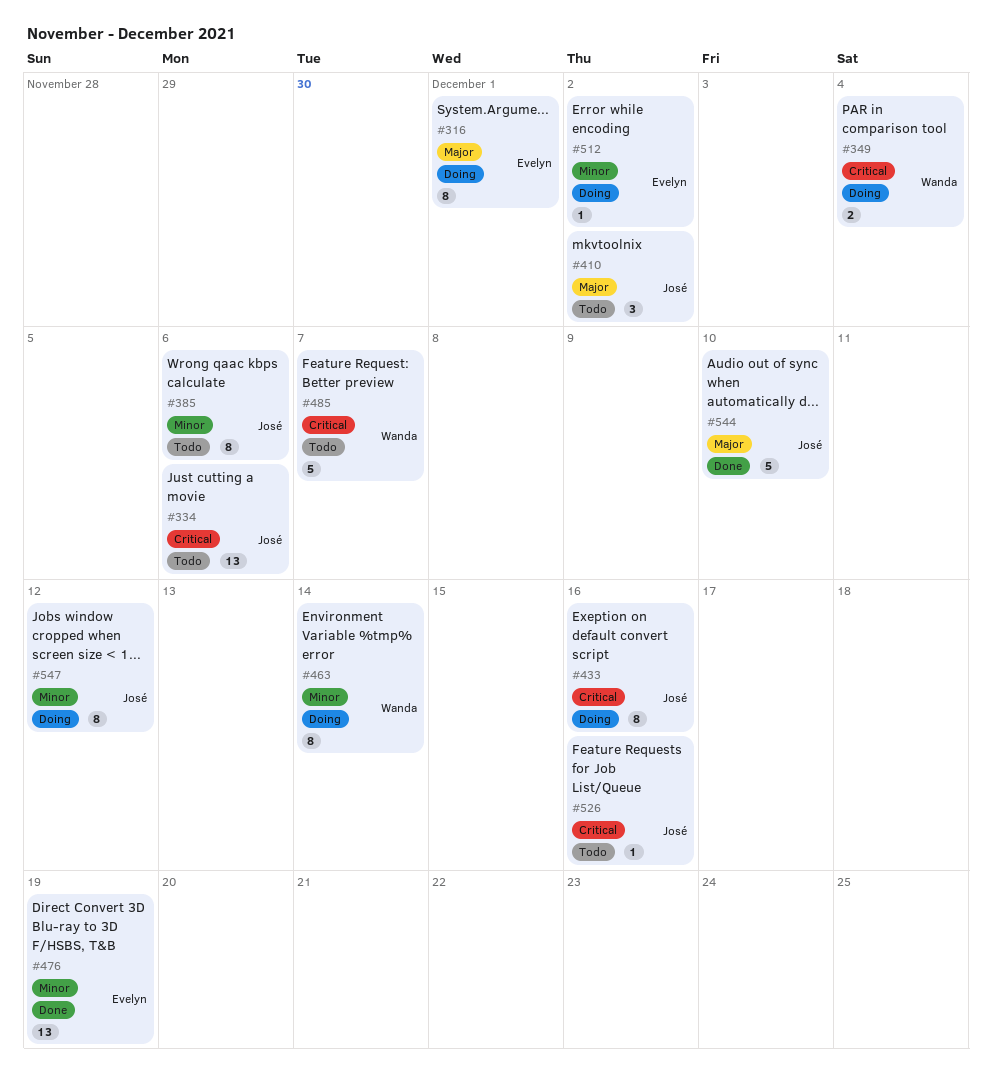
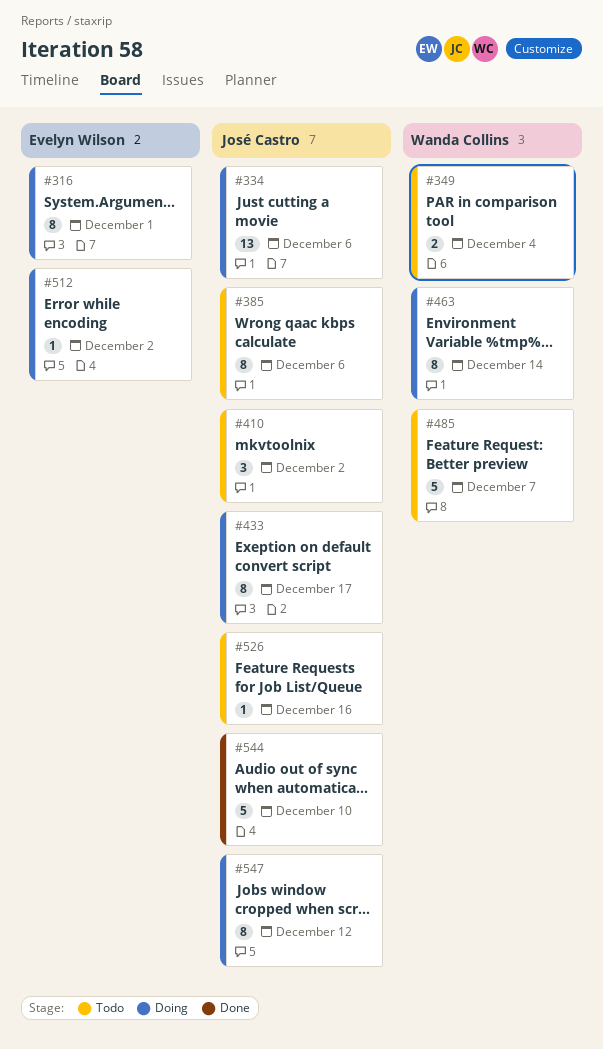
#334, status: Todo -> Doing
#349, status: Doing -> Todo
#433, due: Dec 16 -> Dec 17
#476: present -> none

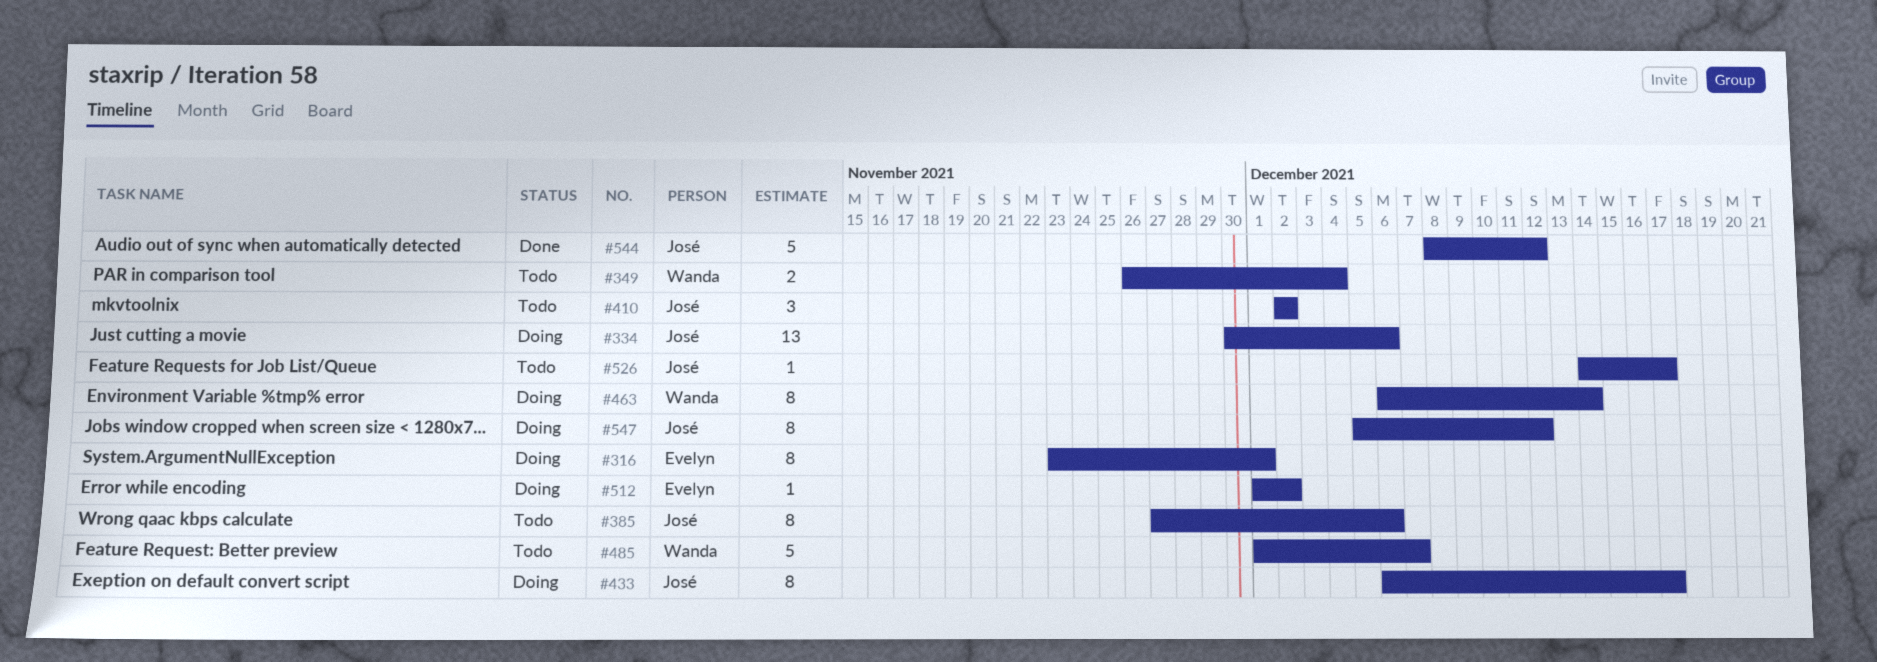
#526, due: Dec 16 -> Dec 17
#544, due: Dec 10 -> Dec 12

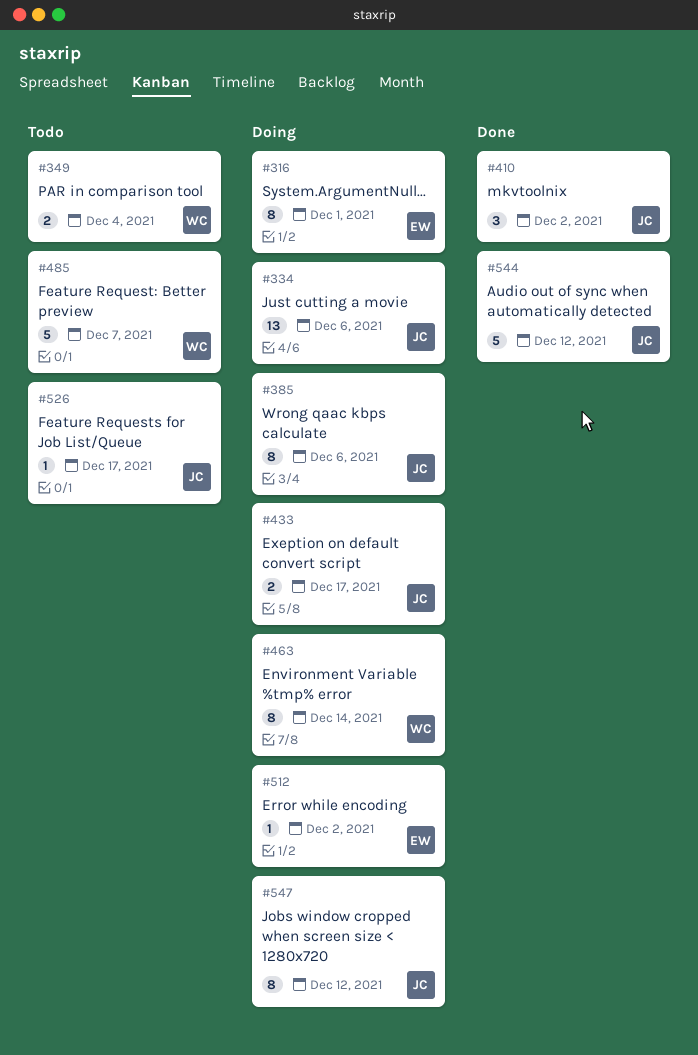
#385, status: Todo -> Doing
#410, status: Todo -> Done
#433, estimate: 8 -> 2

